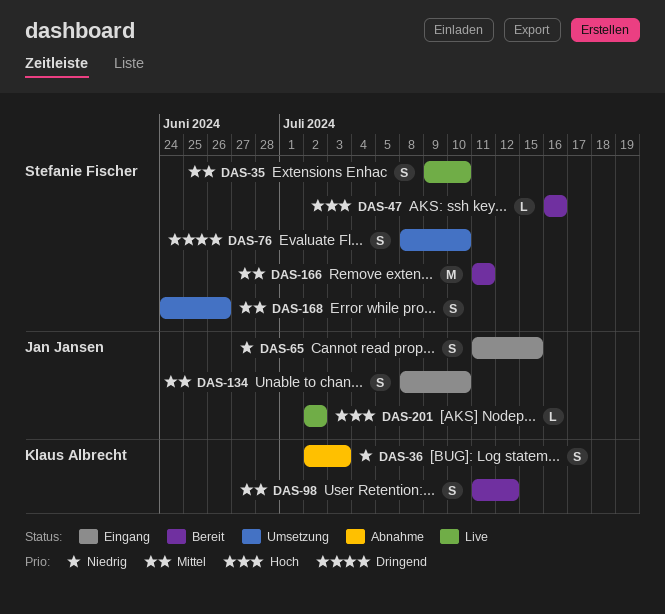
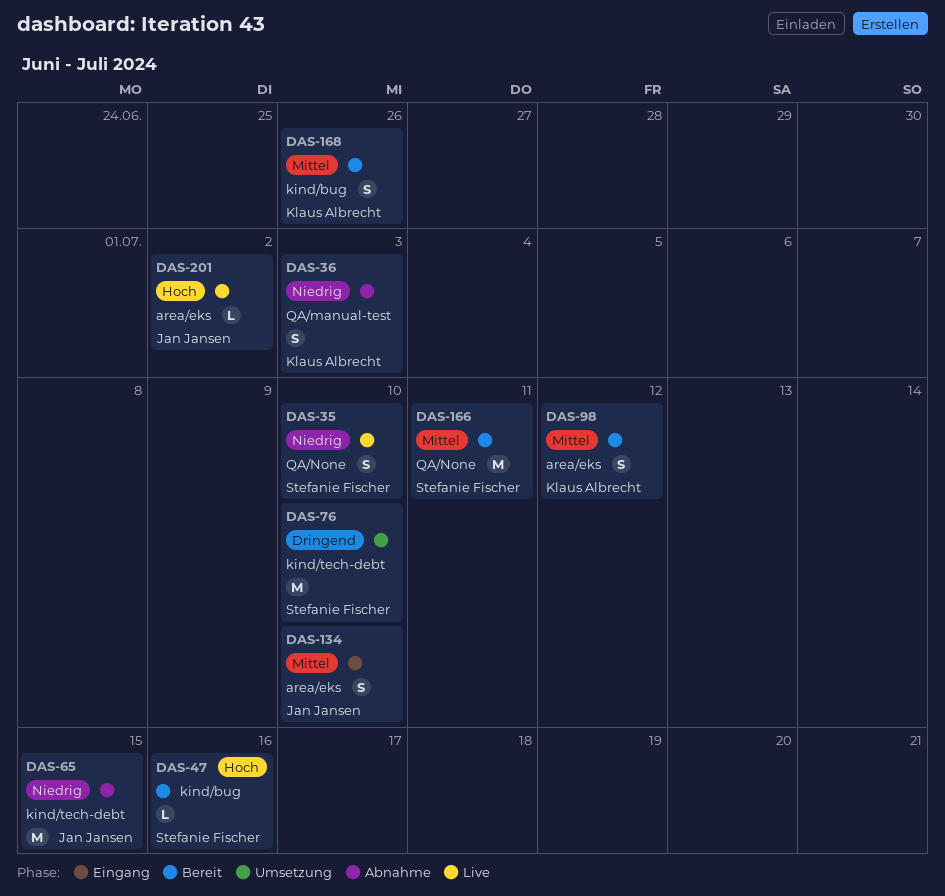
DAS-35, priority: Mittel -> Niedrig
DAS-65, status: Eingang -> Abnahme
DAS-65, estimate: S -> M
DAS-76, estimate: S -> M
DAS-168, status: Umsetzung -> Bereit
DAS-168, owner: Stefanie Fischer -> Klaus Albrecht

